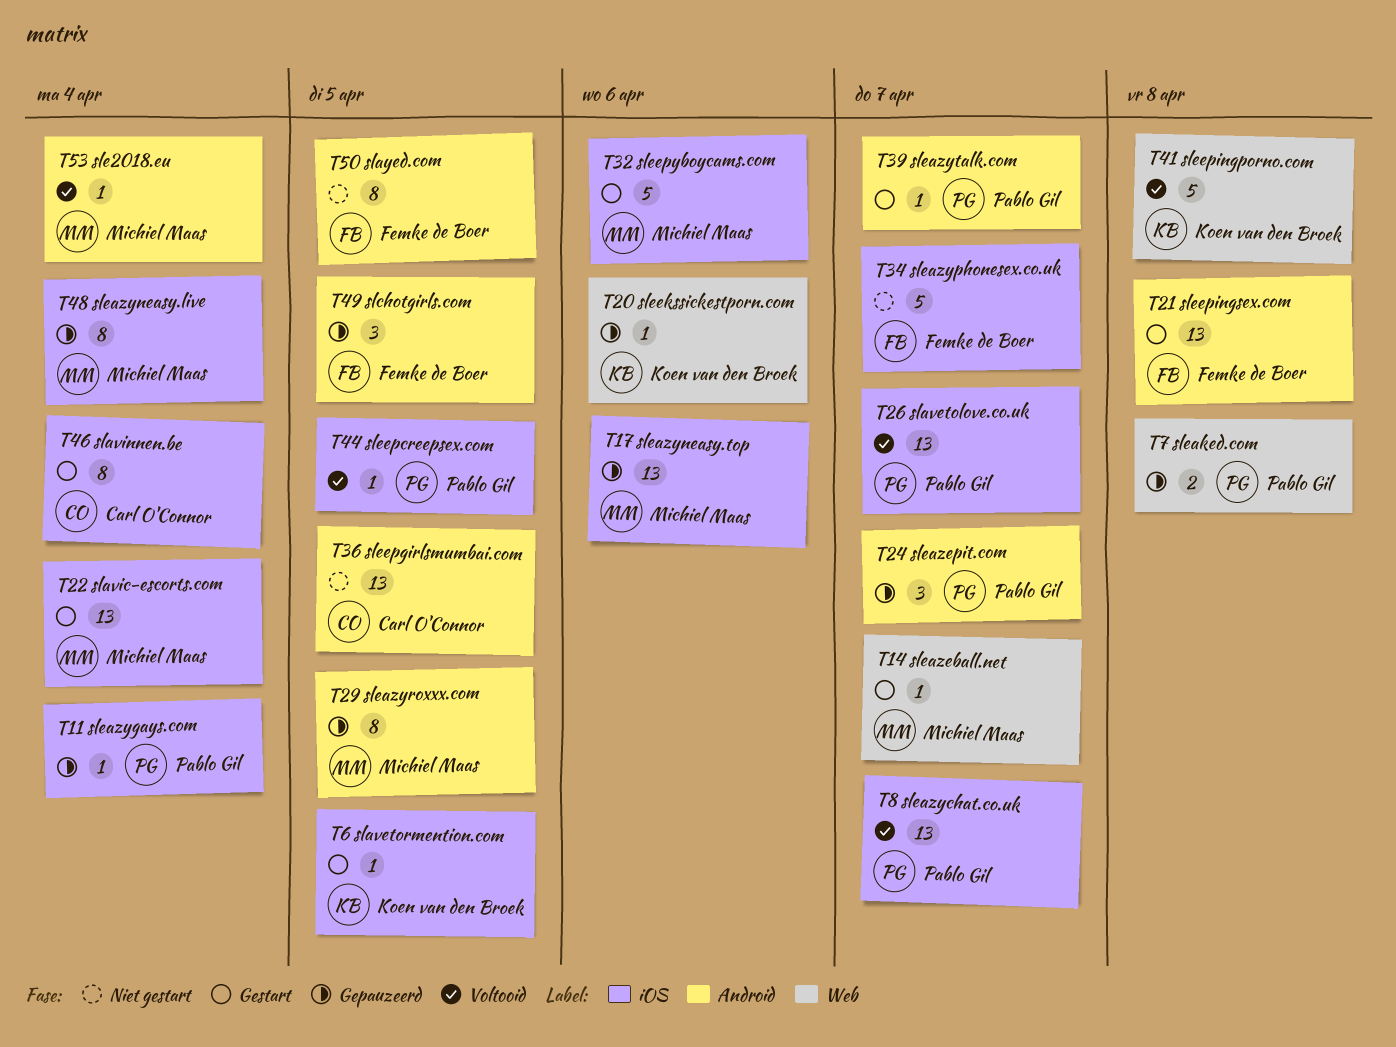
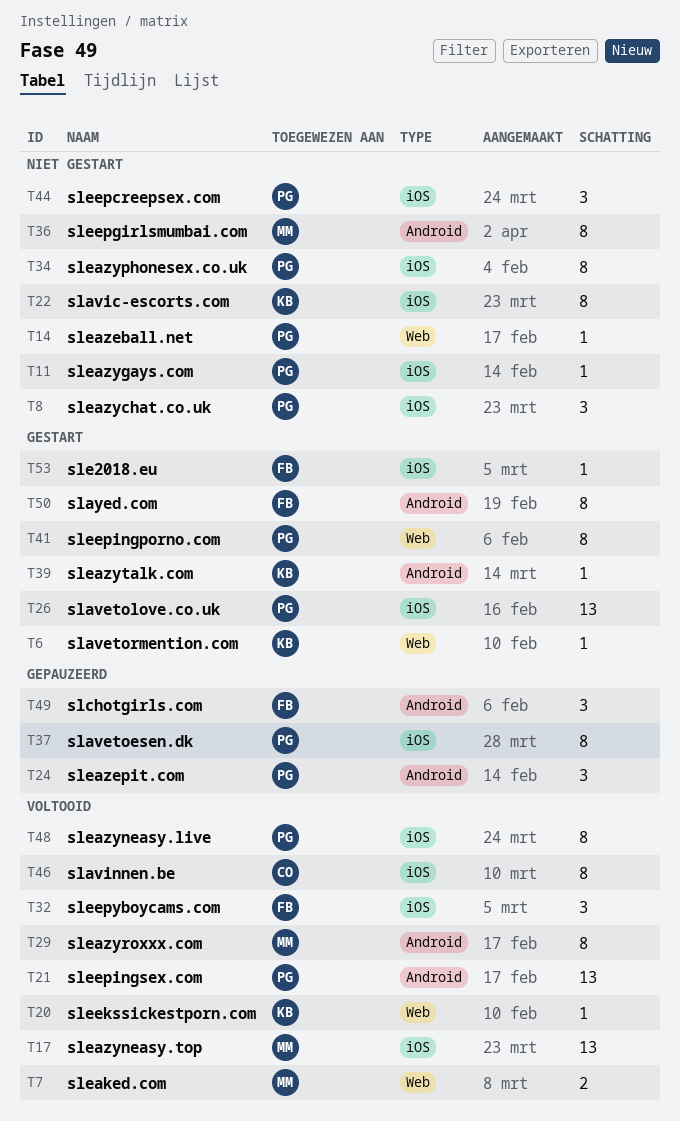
T6, label: iOS -> Web
T7, status: Gepauzeerd -> Voltooid
T7, owner: Pablo Gil -> Michiel Maas
T8, status: Voltooid -> Niet gestart
T8, estimate: 13 -> 3
T11, status: Gepauzeerd -> Niet gestart
T14, status: Gestart -> Niet gestart
T14, owner: Michiel Maas -> Pablo Gil
T17, status: Gepauzeerd -> Voltooid
T20, status: Gepauzeerd -> Voltooid
T21, status: Gestart -> Voltooid
T21, owner: Femke de Boer -> Pablo Gil
T22, status: Gestart -> Niet gestart
T22, owner: Michiel Maas -> Koen van den Broek
T22, estimate: 13 -> 8
T26, status: Voltooid -> Gestart
T29, status: Gepauzeerd -> Voltooid
T32, status: Gestart -> Voltooid
T32, owner: Michiel Maas -> Femke de Boer
T32, estimate: 5 -> 3
T34, owner: Femke de Boer -> Pablo Gil
T34, estimate: 5 -> 8
T36, owner: Carl O'Connor -> Michiel Maas
T36, estimate: 13 -> 8
T37: none -> present
T39, owner: Pablo Gil -> Koen van den Broek
T41, status: Voltooid -> Gestart
T41, owner: Koen van den Broek -> Pablo Gil
T41, estimate: 5 -> 8
T44, status: Voltooid -> Niet gestart
T44, estimate: 1 -> 3
T46, status: Gestart -> Voltooid
T48, status: Gepauzeerd -> Voltooid
T48, owner: Michiel Maas -> Pablo Gil
T50, status: Niet gestart -> Gestart
T53, status: Voltooid -> Gestart
T53, owner: Michiel Maas -> Femke de Boer
T53, label: Android -> iOS

